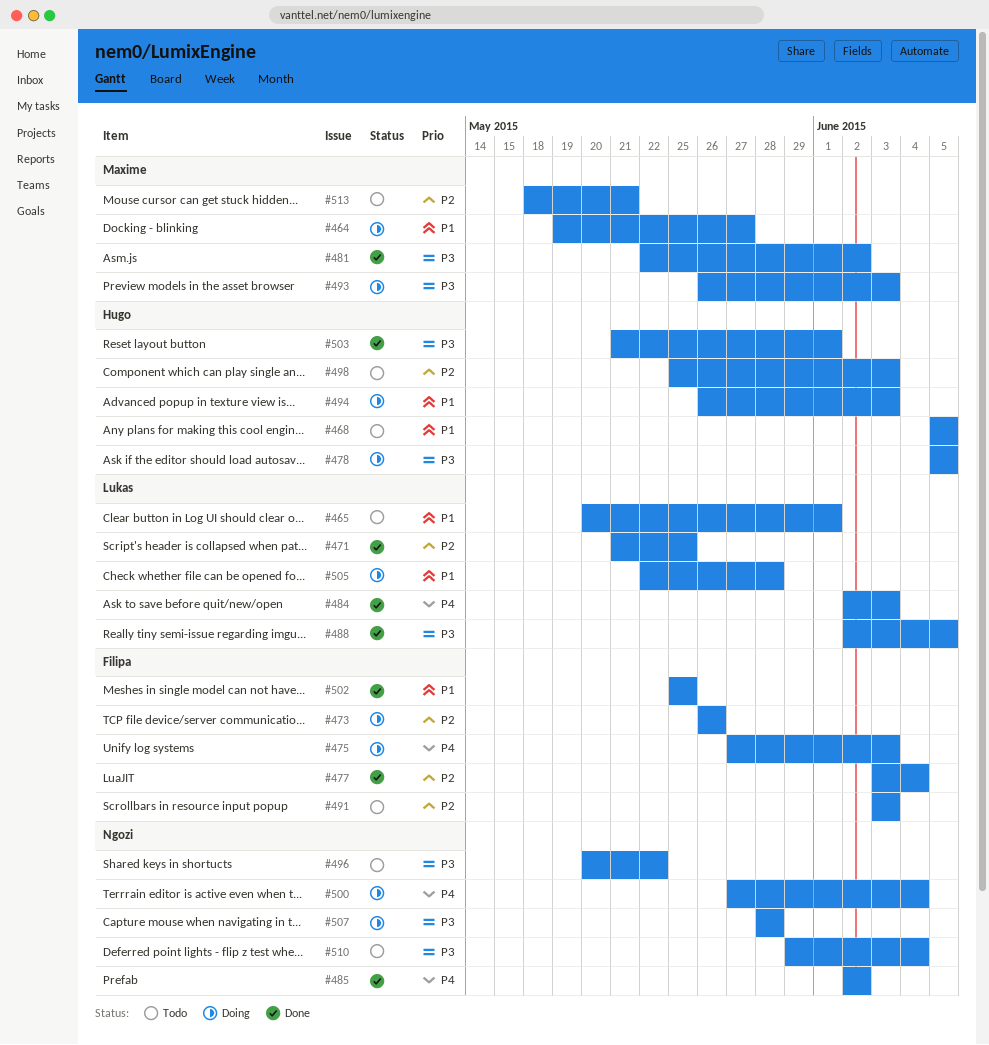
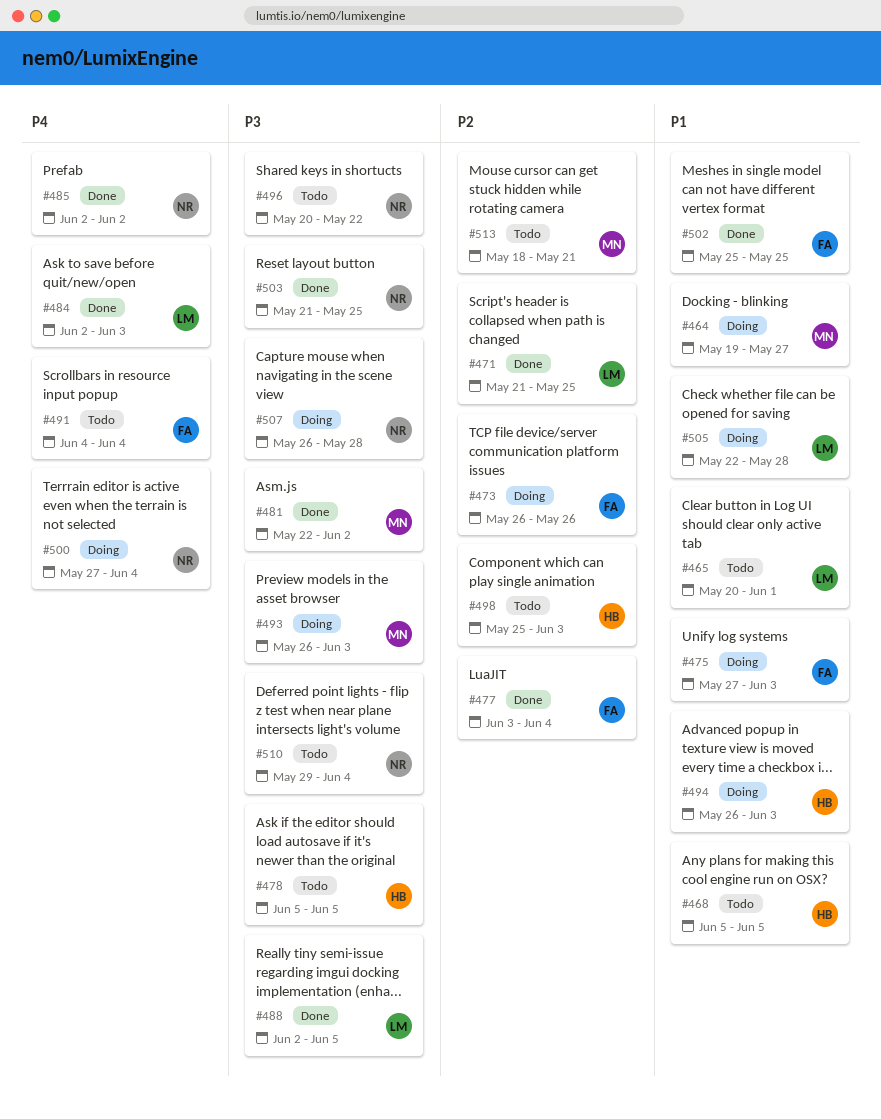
#475, priority: P4 -> P1
#478, status: Doing -> Todo
#491, priority: P2 -> P4
#491, start: Jun 3 -> Jun 4
#491, due: Jun 3 -> Jun 4
#503, owner: Hugo -> Ngozi
#503, due: Jun 1 -> May 25
#507, start: May 28 -> May 26

